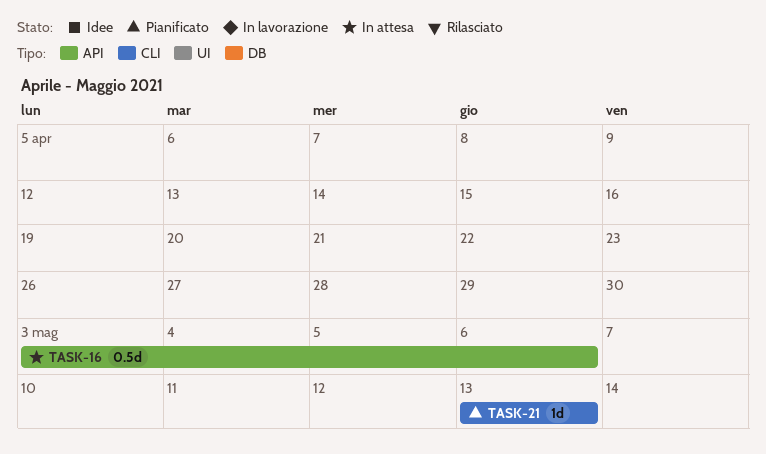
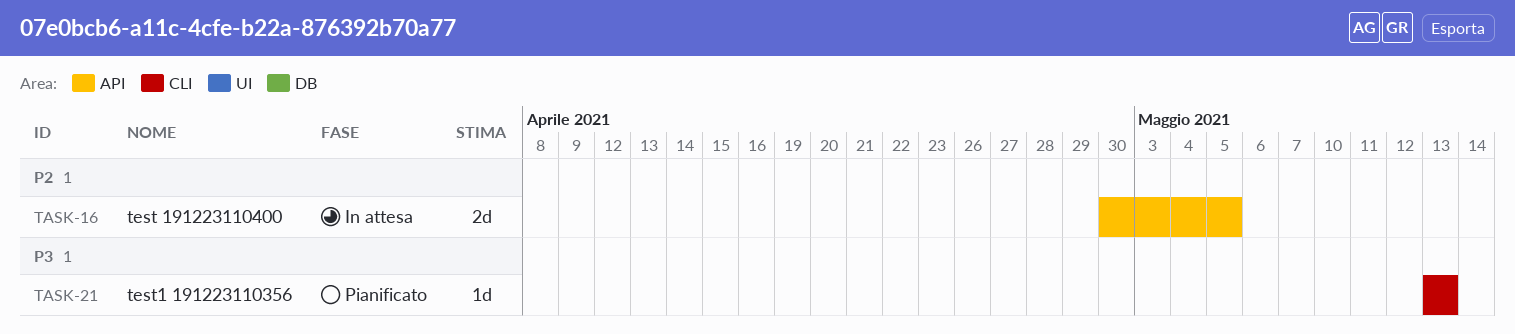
TASK-16, estimate: 0.5d -> 2d
TASK-16, start: May 3 -> Apr 30
TASK-16, due: May 6 -> May 5

